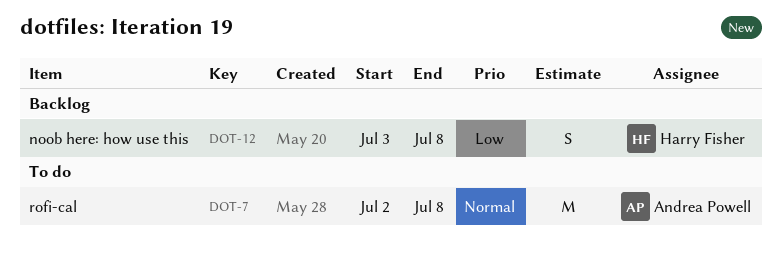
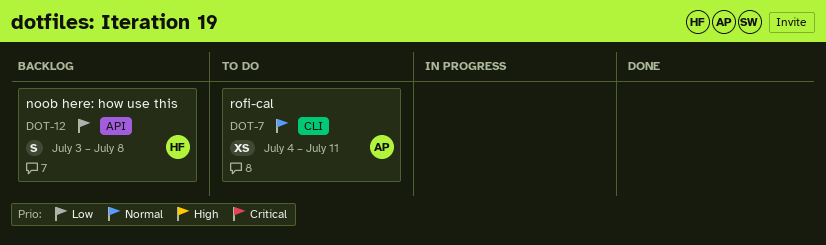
DOT-7, estimate: M -> XS
DOT-7, start: Jul 2 -> Jul 4
DOT-7, due: Jul 8 -> Jul 11

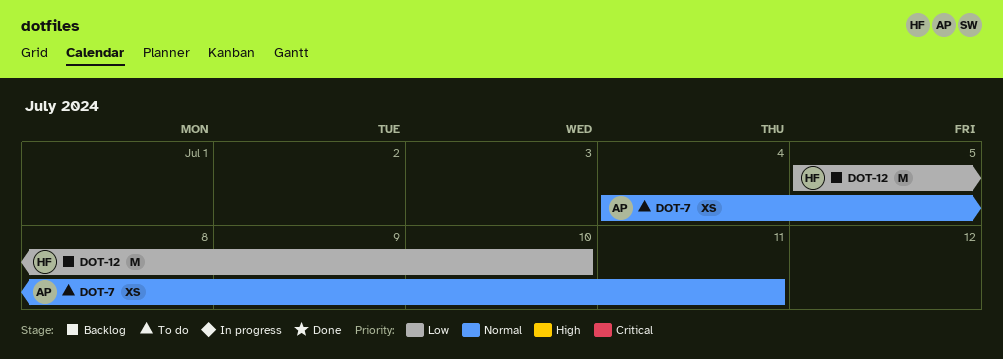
DOT-12, estimate: S -> M
DOT-12, start: Jul 3 -> Jul 5
DOT-12, due: Jul 8 -> Jul 10

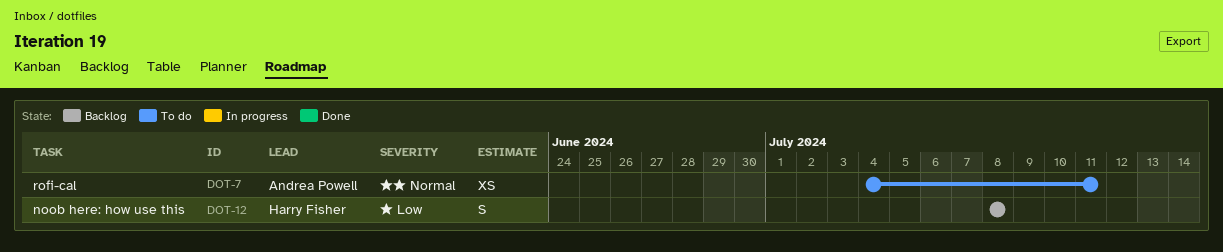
DOT-12, estimate: M -> S
DOT-12, start: Jul 5 -> Jul 8
DOT-12, due: Jul 10 -> Jul 8

